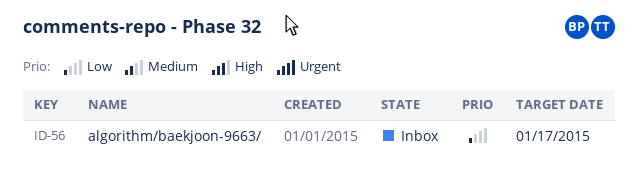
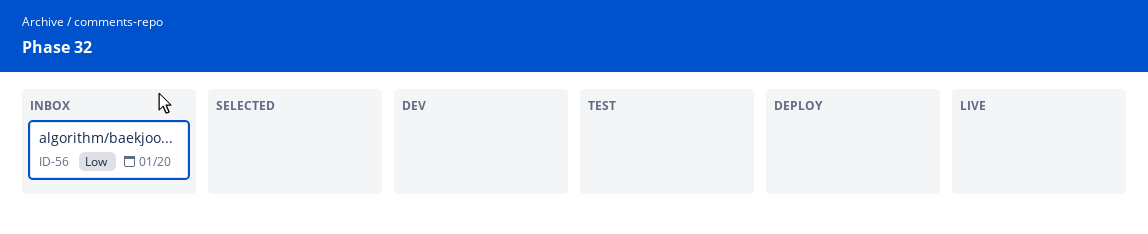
ID-56, due: Jan 17 -> Jan 20

